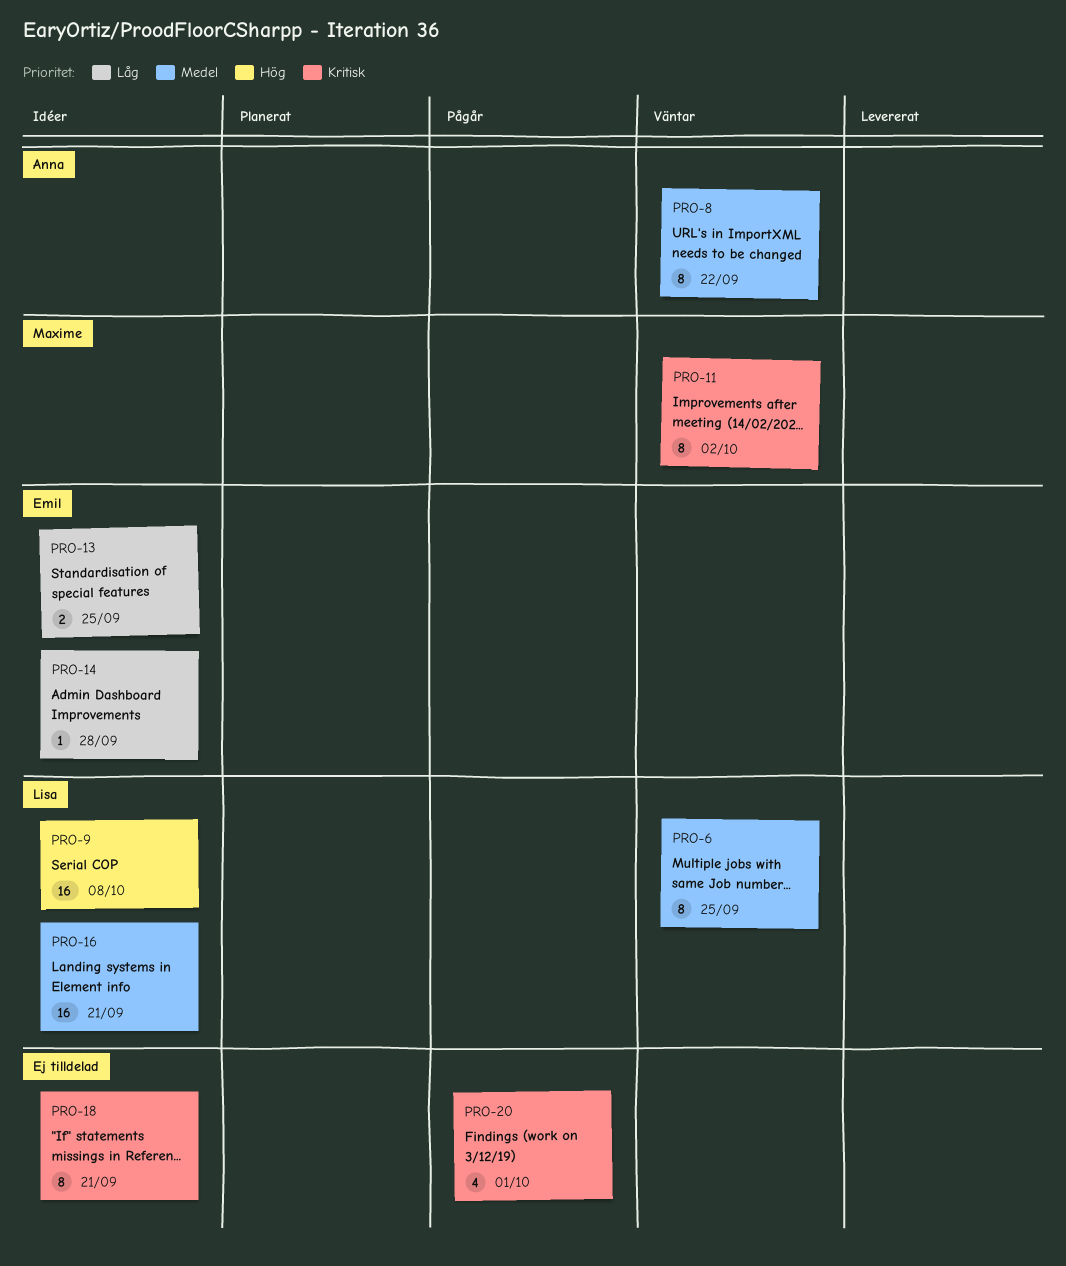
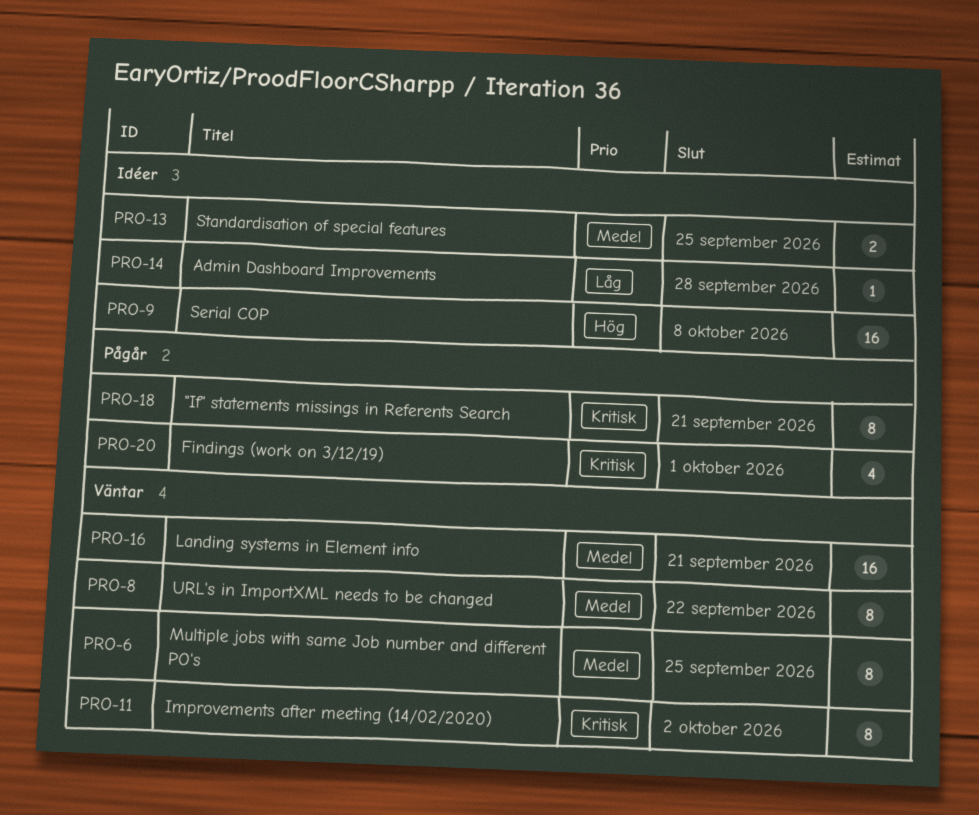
PRO-13, priority: Låg -> Medel
PRO-16, status: Idéer -> Väntar
PRO-18, status: Idéer -> Pågår

